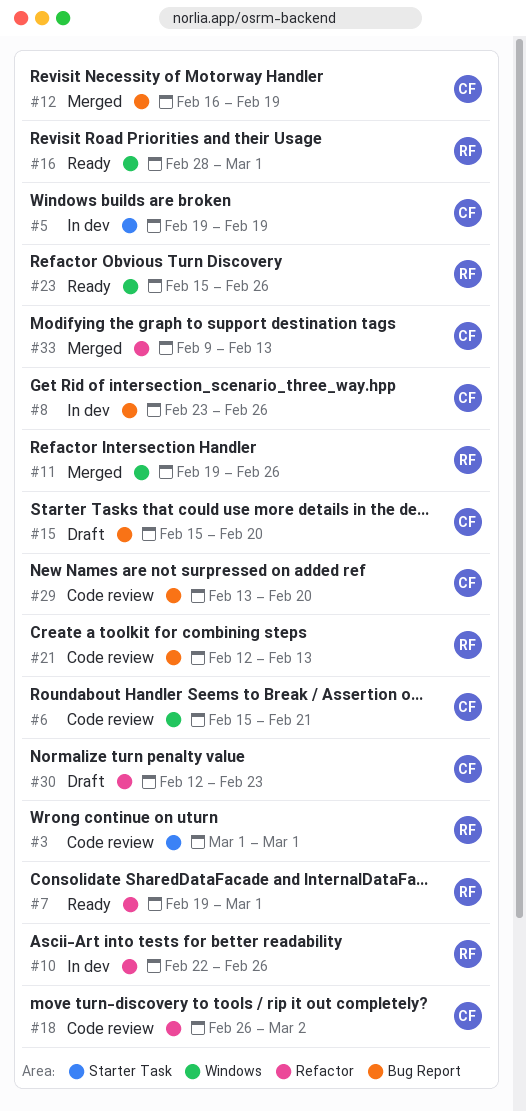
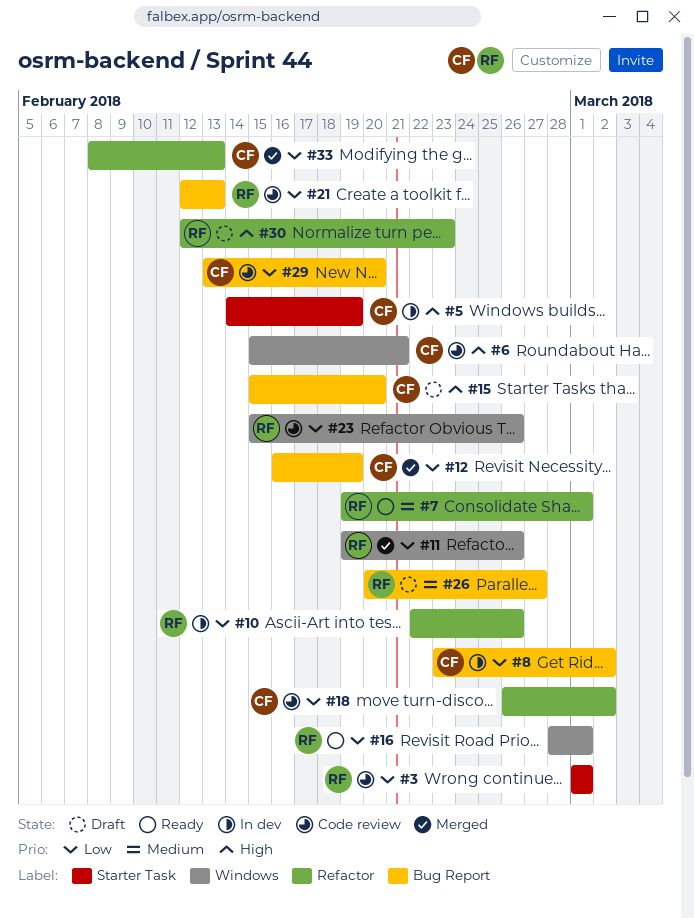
#5, start: Feb 19 -> Feb 14
#8, due: Feb 26 -> Mar 2
#23, status: Ready -> Code review
#26: none -> present
#30, owner: CF -> RF
#33, start: Feb 9 -> Feb 8

